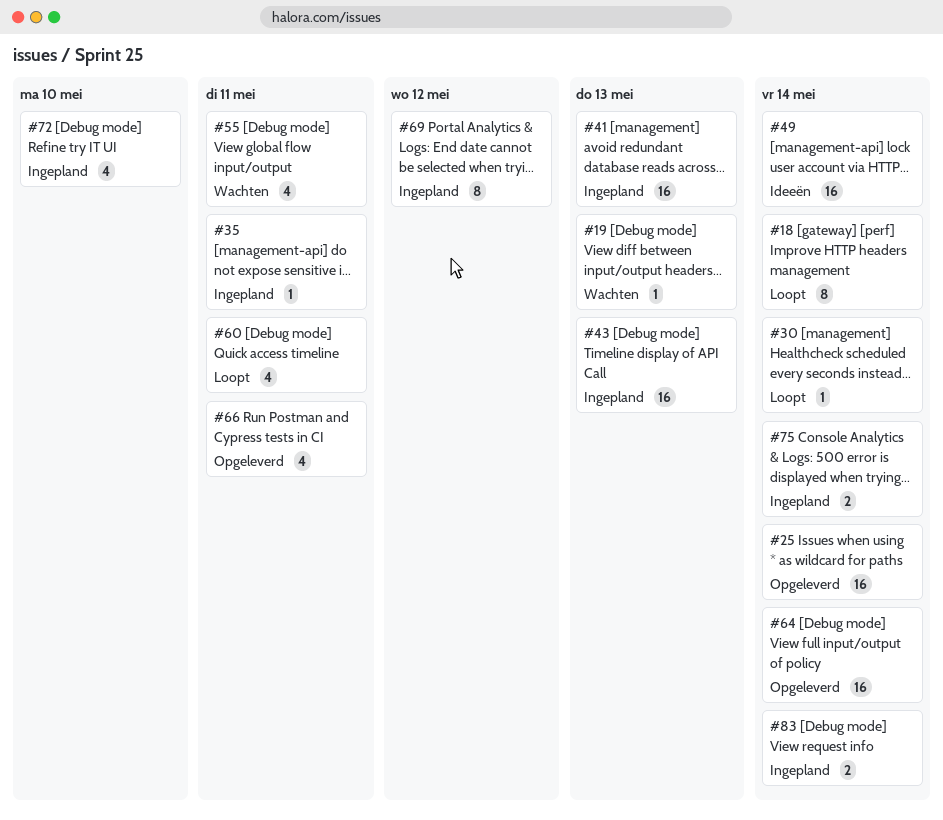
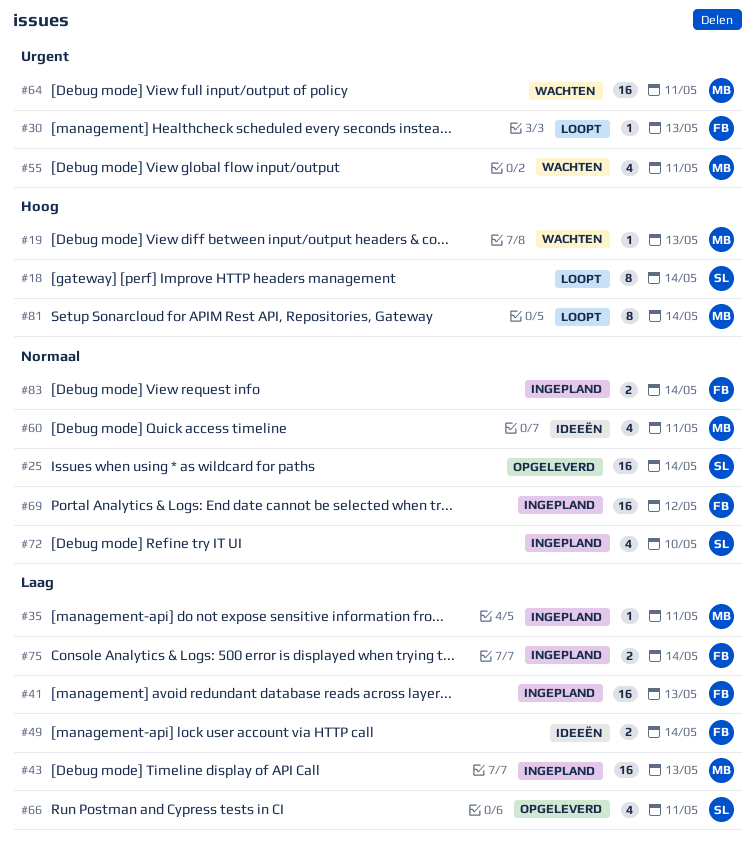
#30, due: May 14 -> May 13
#49, estimate: 16 -> 2
#60, status: Loopt -> Ideeën
#64, status: Opgeleverd -> Wachten
#64, due: May 14 -> May 11
#69, estimate: 8 -> 16
#81: none -> present

